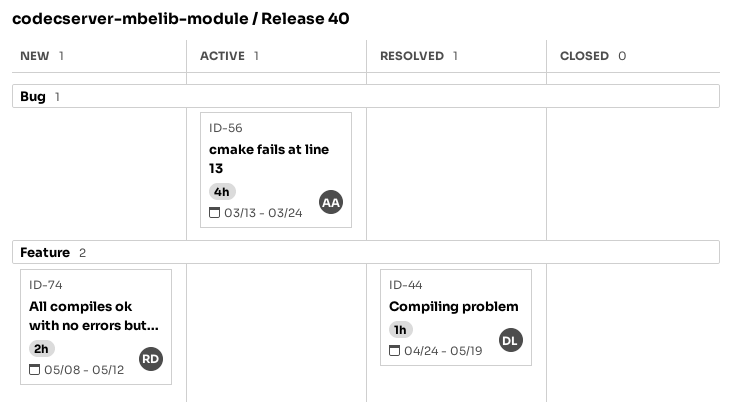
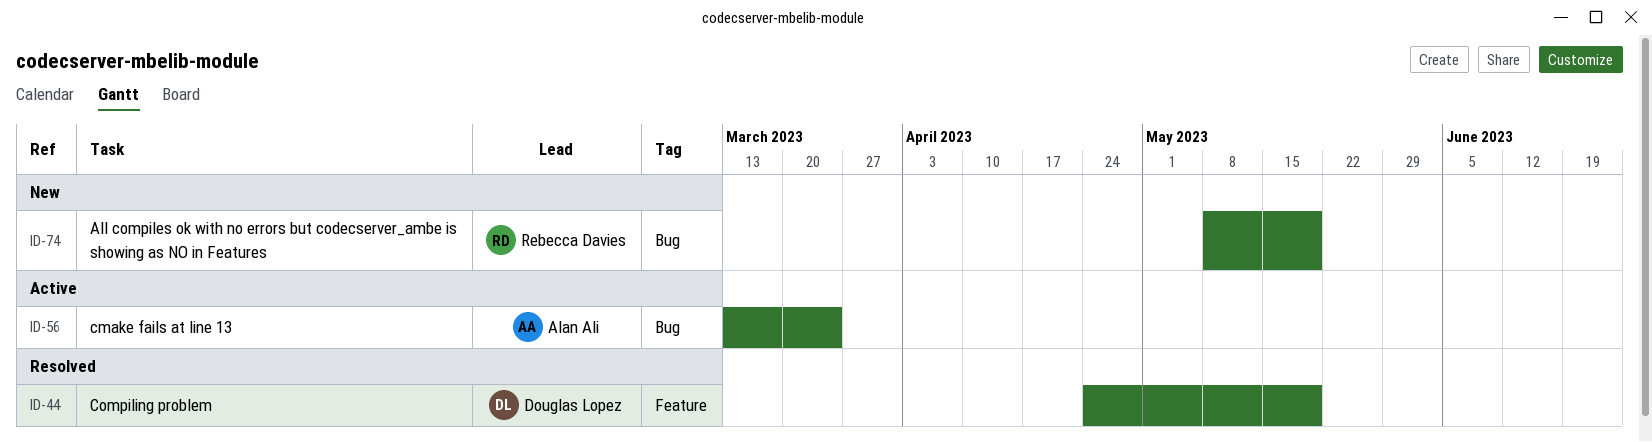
ID-74, label: Feature -> Bug
ID-74, due: May 12 -> May 19

